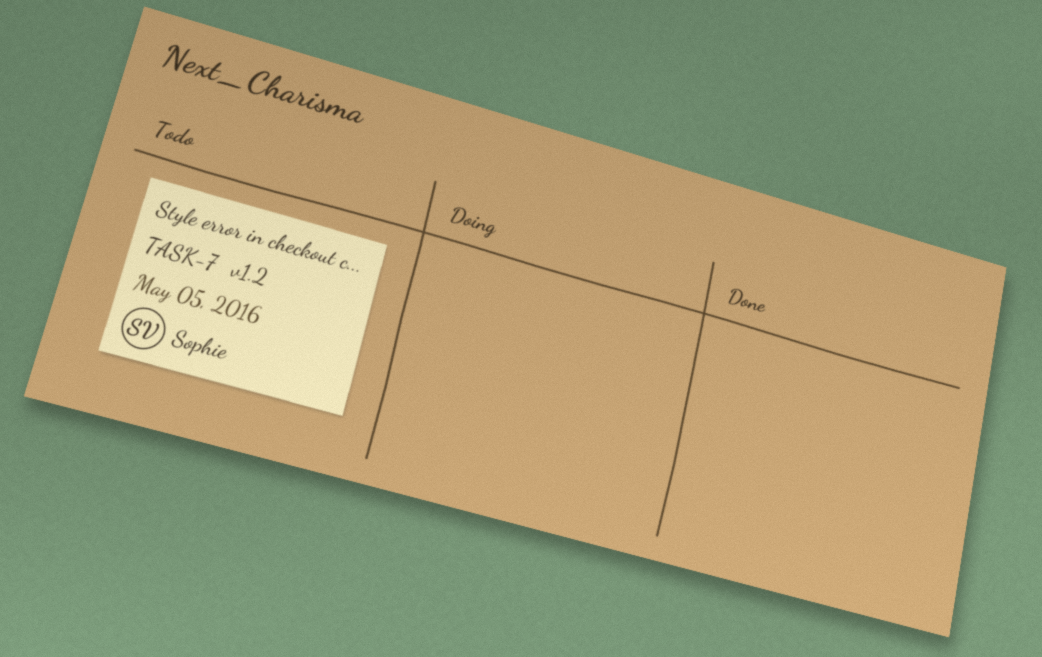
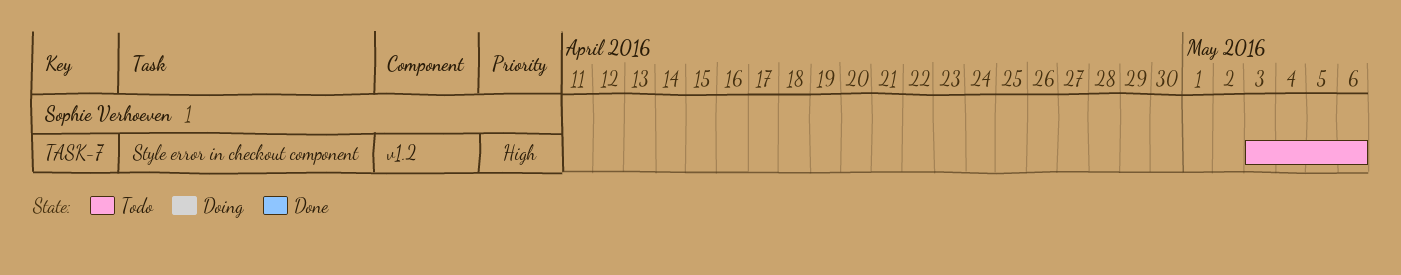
TASK-7, due: May 5 -> May 6

